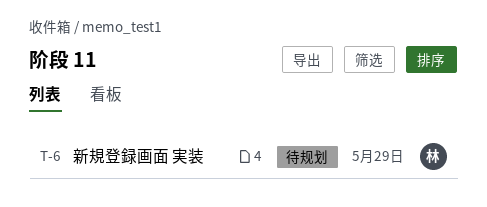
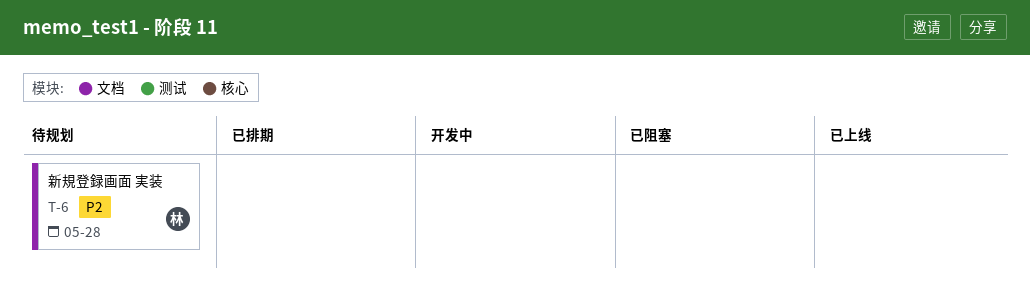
T-6, due: May 29 -> May 28

